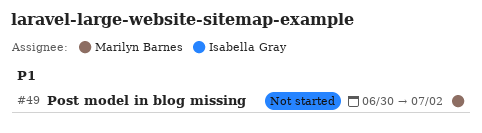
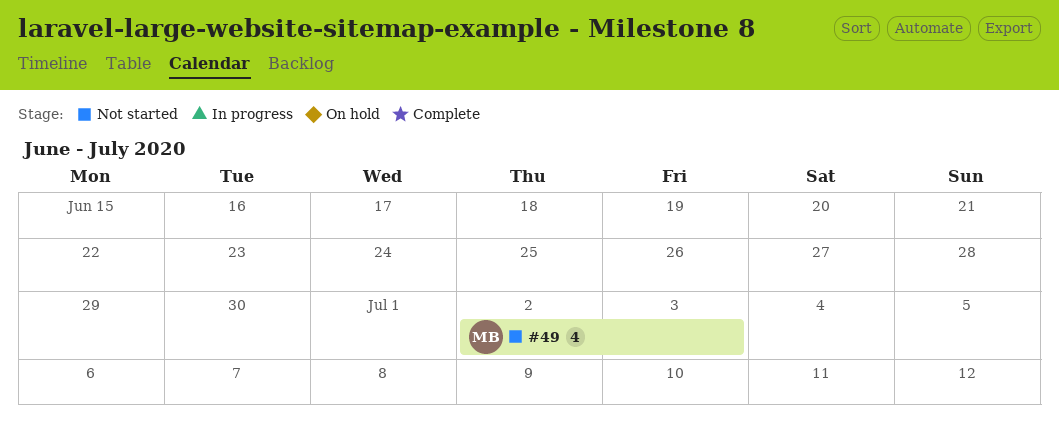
#49, start: Jun 30 -> Jul 2
#49, due: Jul 2 -> Jul 3

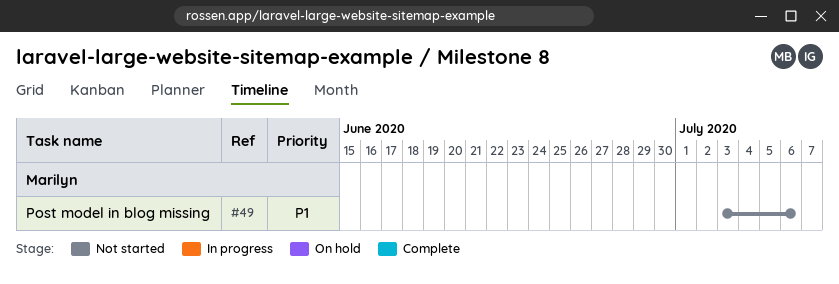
#49, start: Jul 2 -> Jul 3
#49, due: Jul 3 -> Jul 6

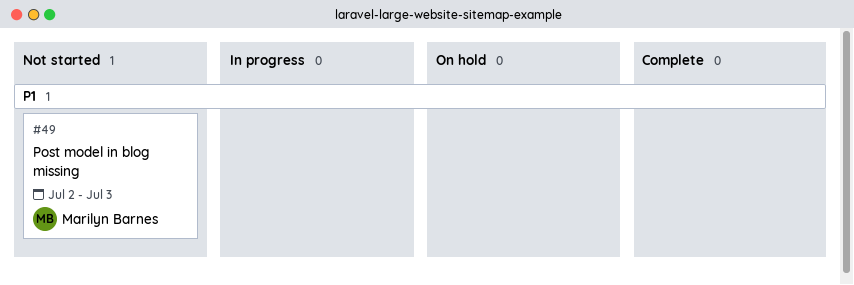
#49, start: Jul 3 -> Jul 2
#49, due: Jul 6 -> Jul 3

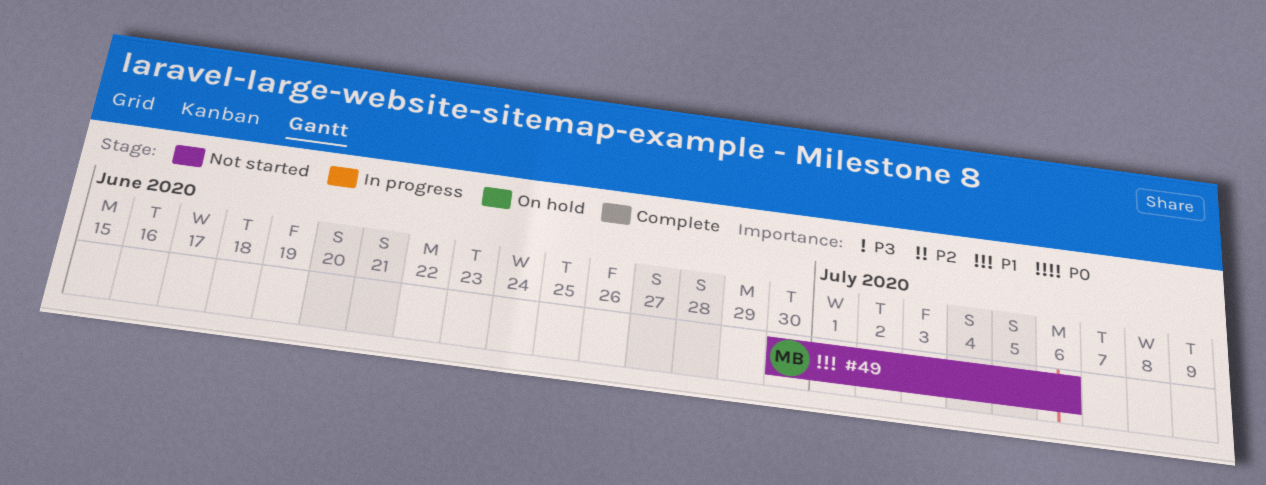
#49, start: Jul 2 -> Jun 30
#49, due: Jul 3 -> Jul 6

